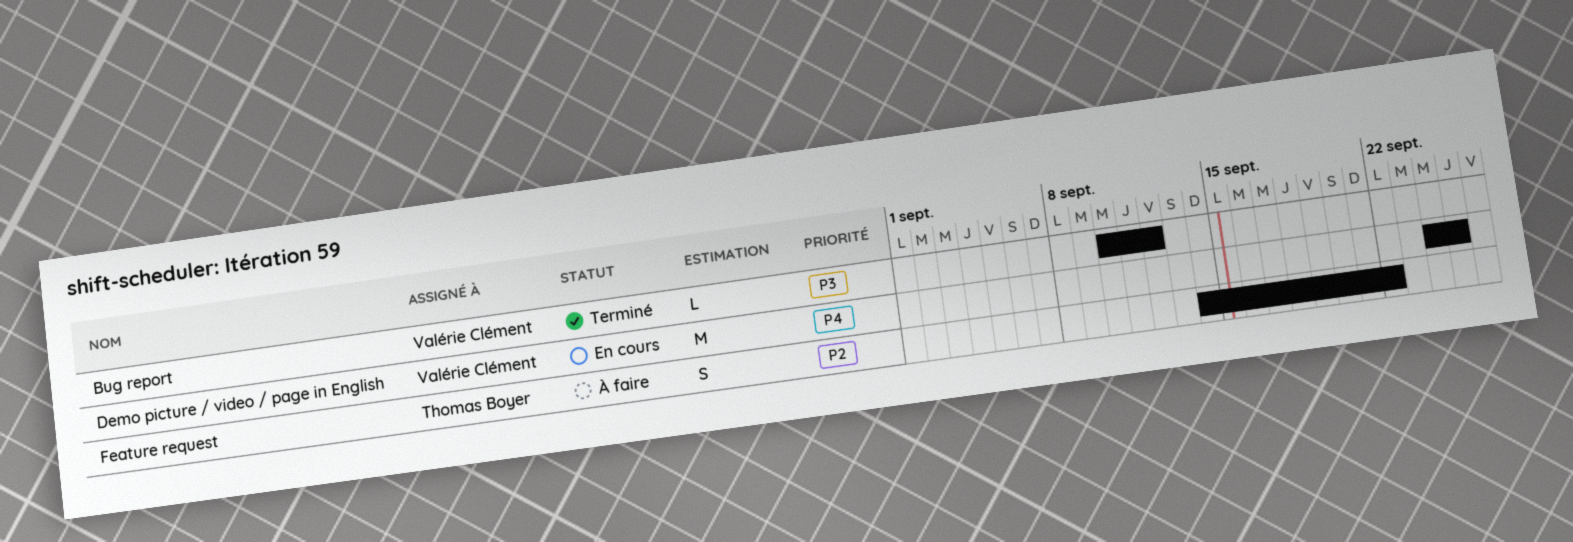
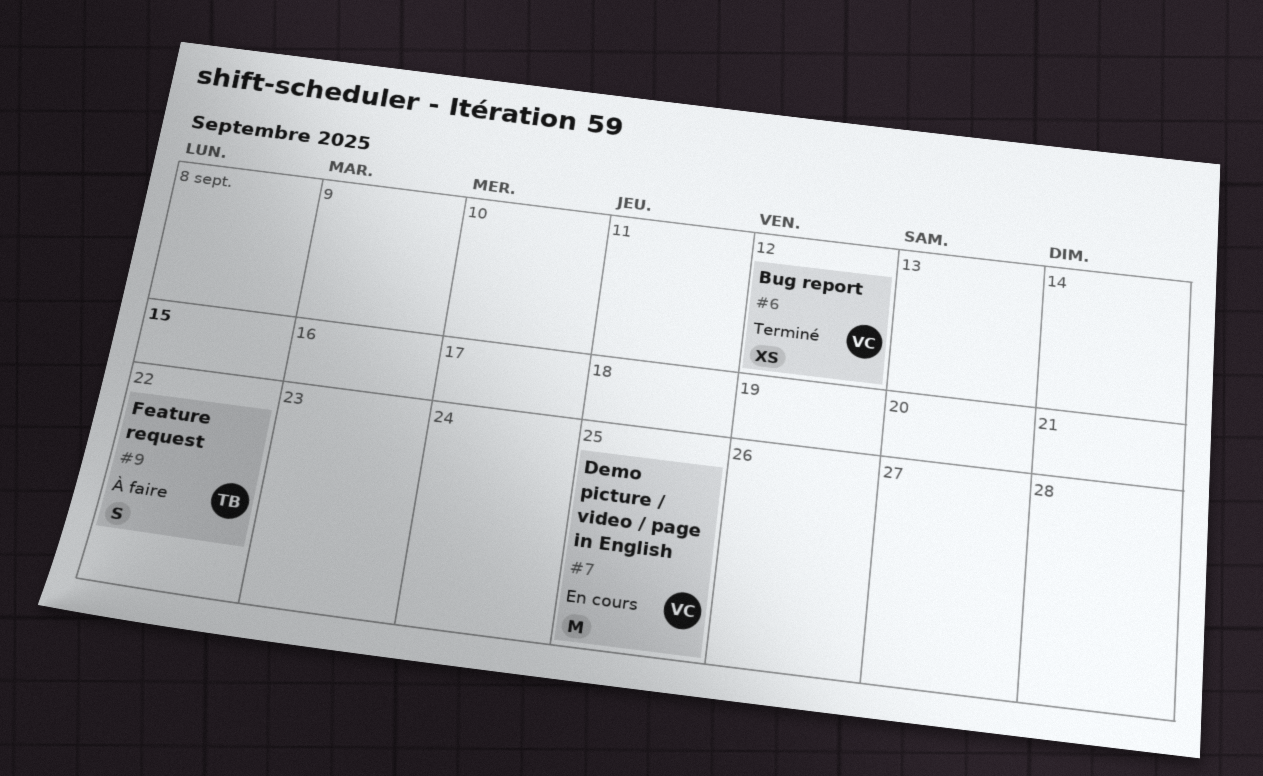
Bug report, estimate: L -> XS

